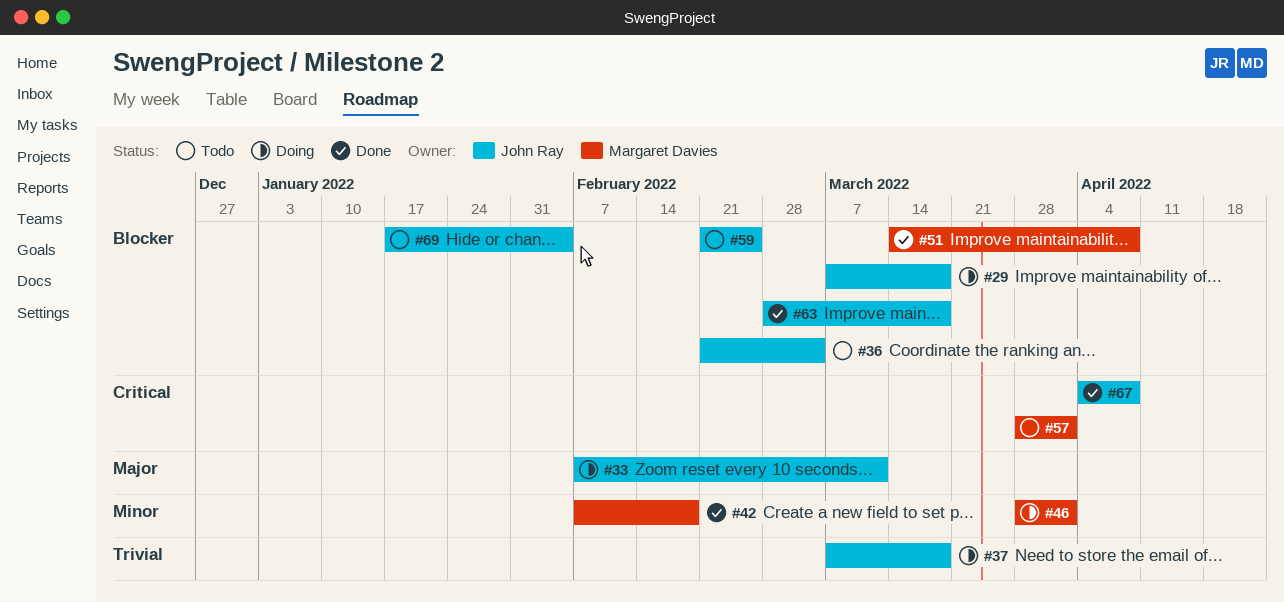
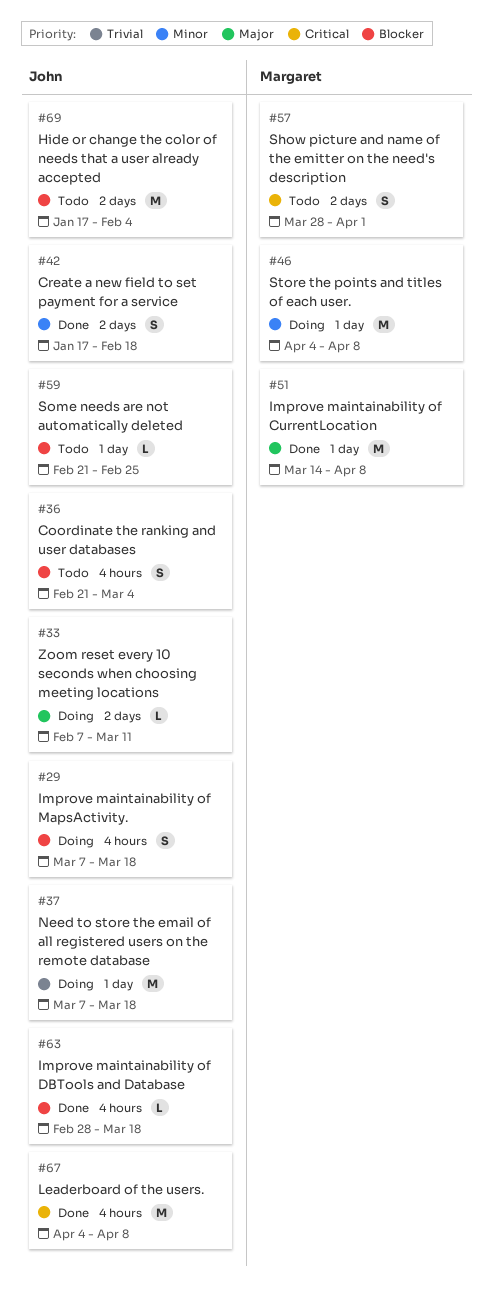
#42, owner: Margaret Davies -> John Ray
#42, start: Feb 7 -> Jan 17
#46, start: Mar 28 -> Apr 4
#46, due: Apr 1 -> Apr 8
#51, priority: Blocker -> Major

